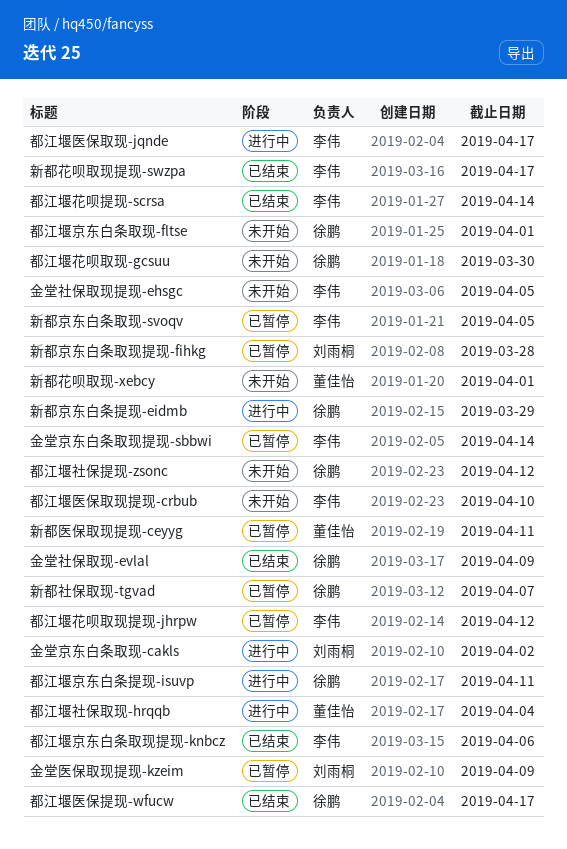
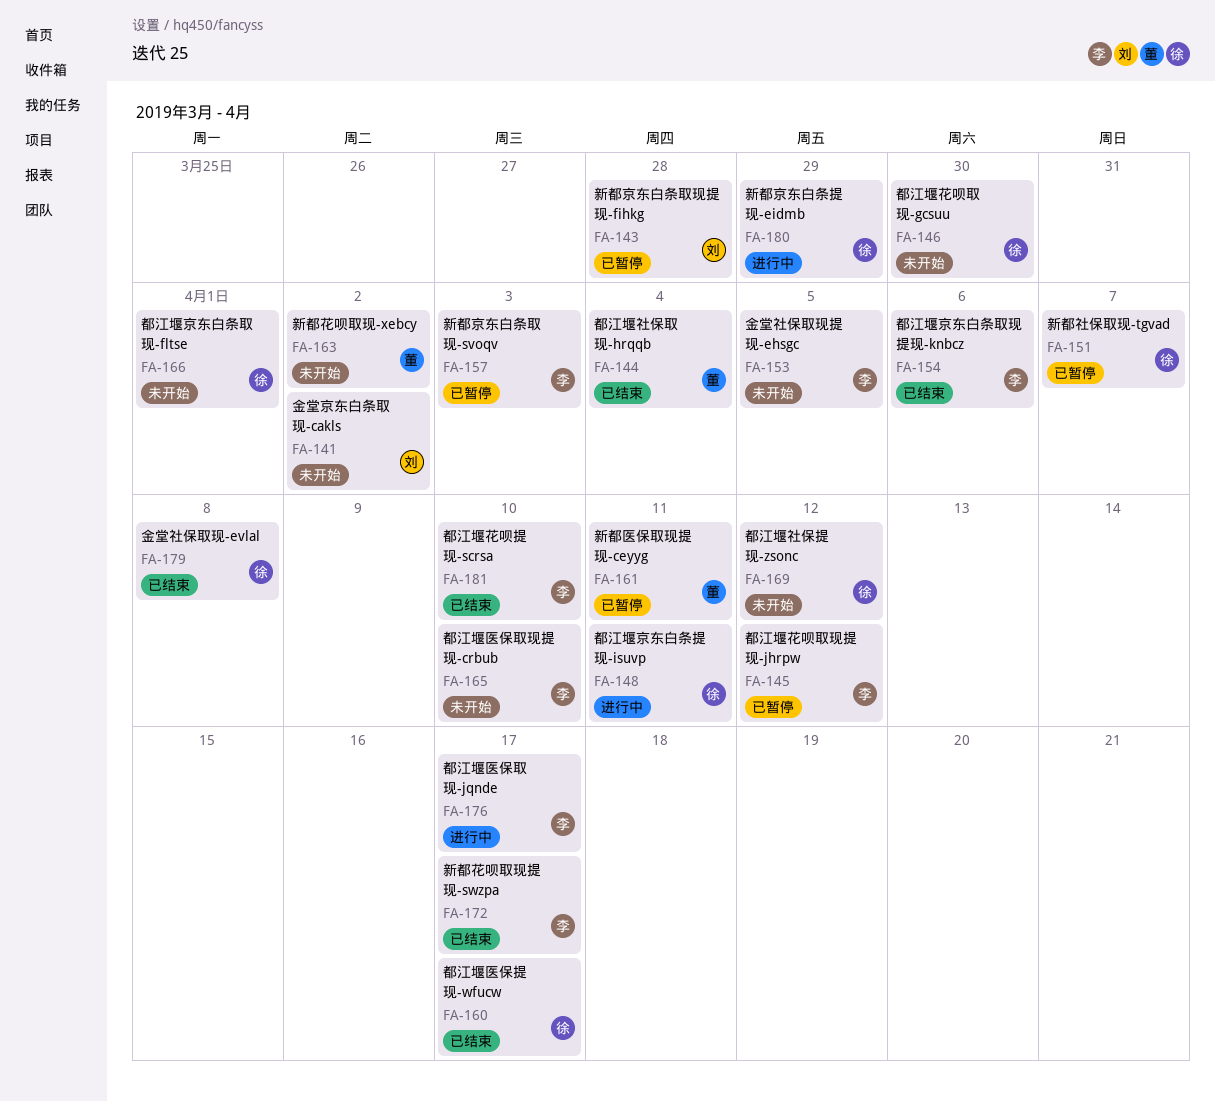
新都京东白条取现-svoqv, due: Apr 5 -> Apr 3
新都花呗取现-xebcy, due: Apr 1 -> Apr 2
都江堰社保取现-hrqqb, status: 进行中 -> 已结束
都江堰花呗提现-scrsa, due: Apr 14 -> Apr 10
金堂京东白条取现-cakls, status: 进行中 -> 未开始
金堂京东白条取现提现-sbbwi: present -> none
金堂医保取现提现-kzeim: present -> none
金堂社保取现-evlal, due: Apr 9 -> Apr 8

